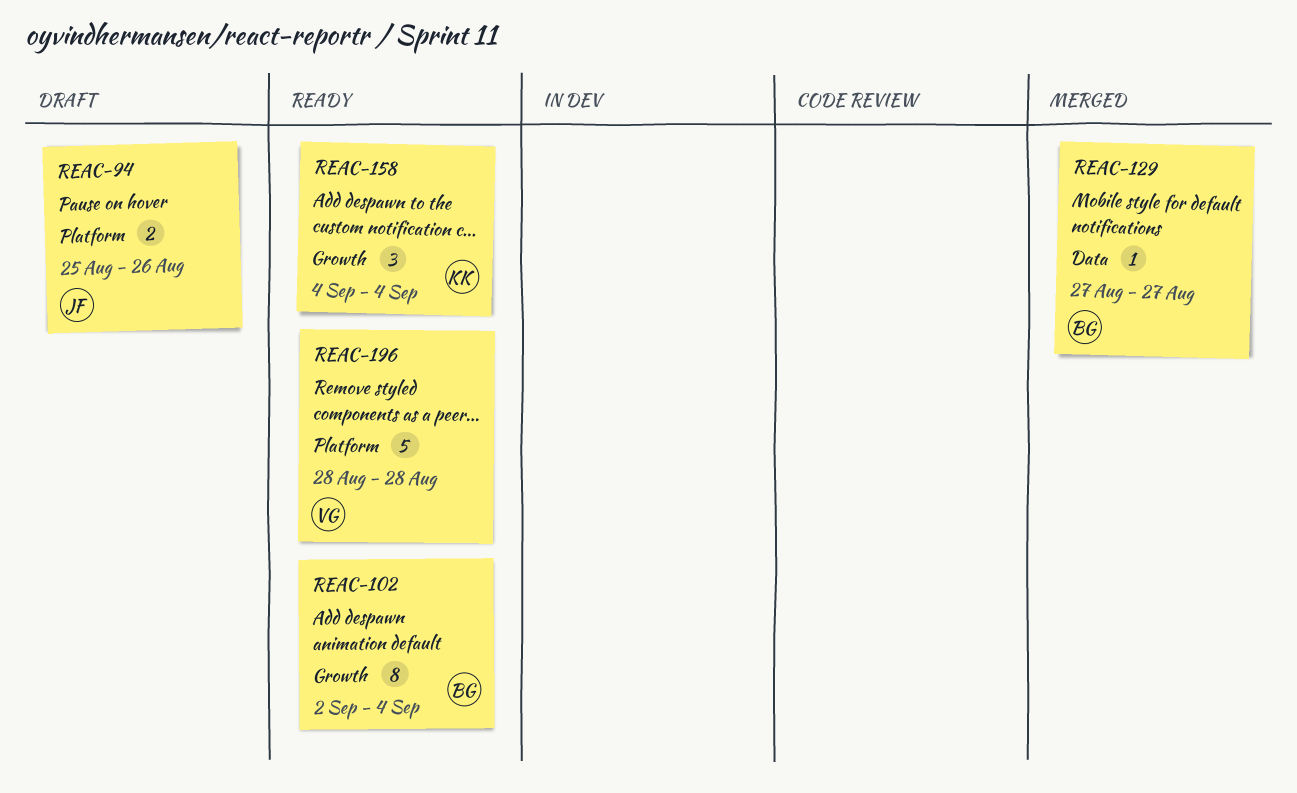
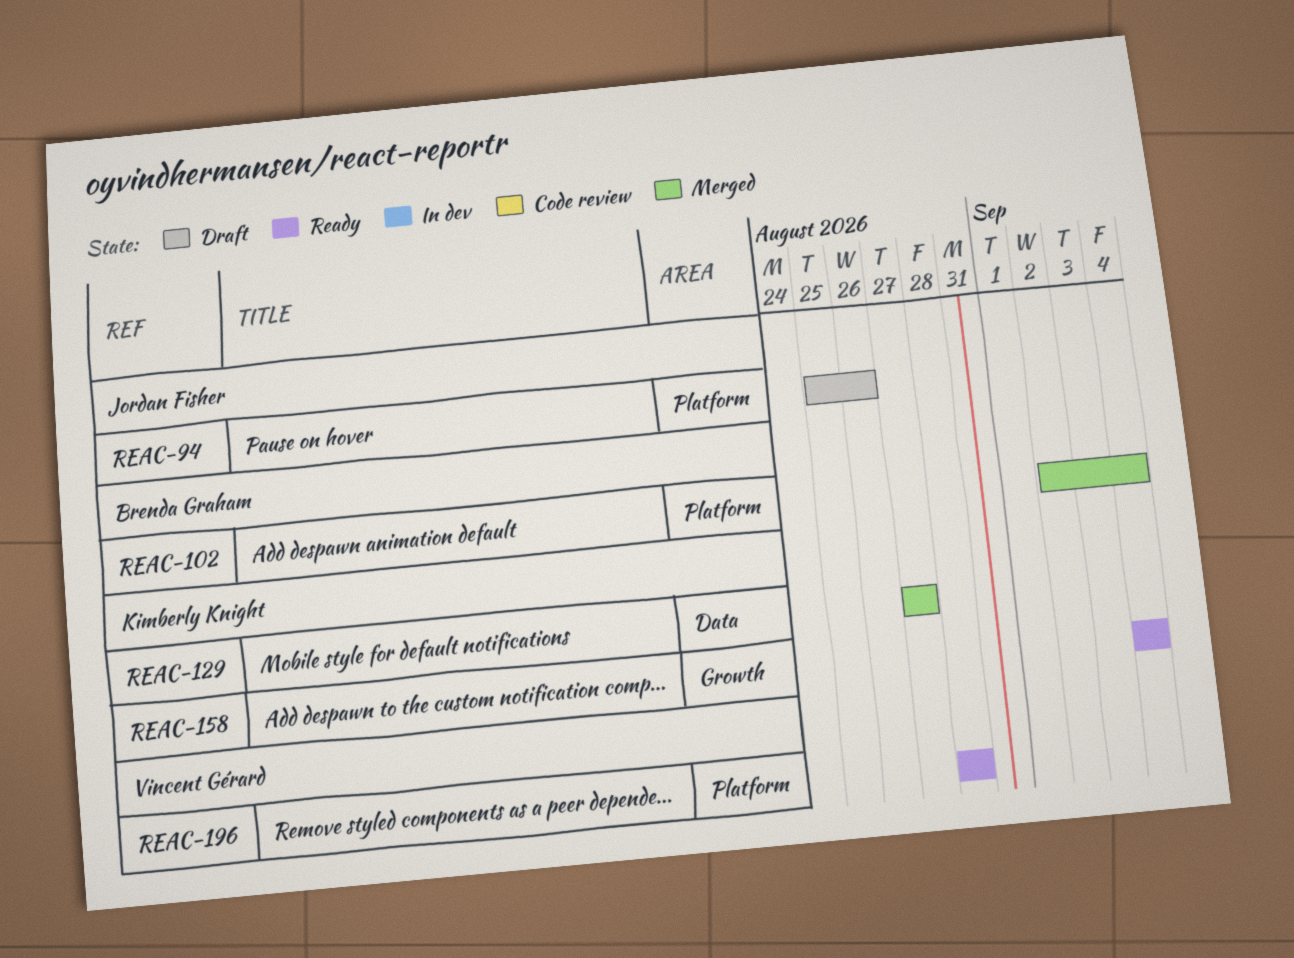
REAC-102, status: Ready -> Merged
REAC-102, label: Growth -> Platform
REAC-129, owner: Brenda Graham -> Kimberly Knight

